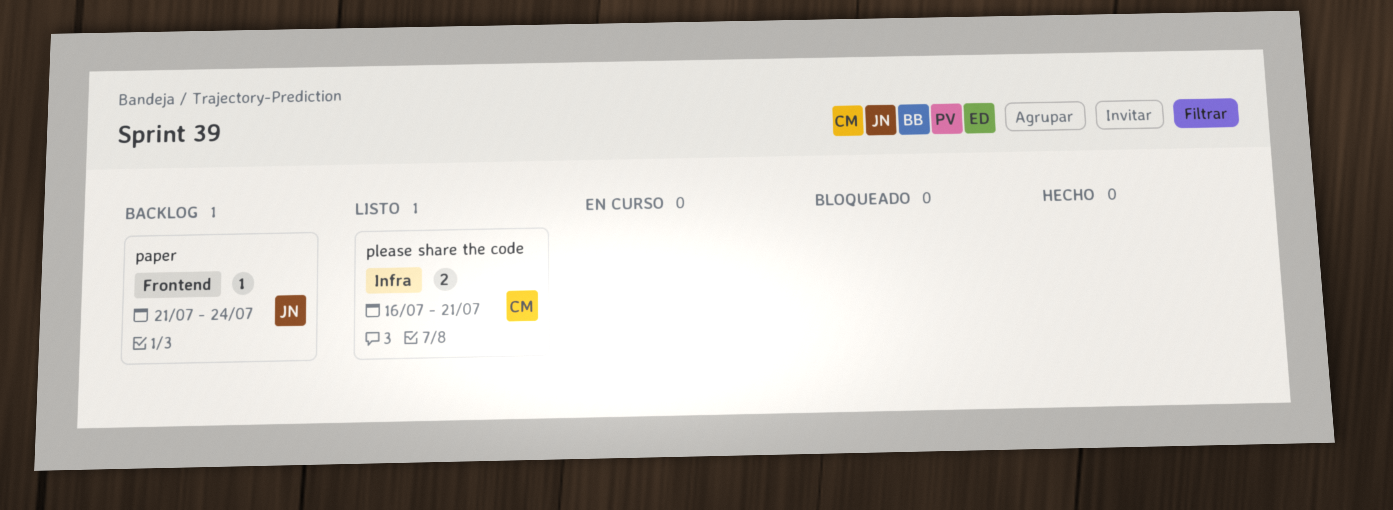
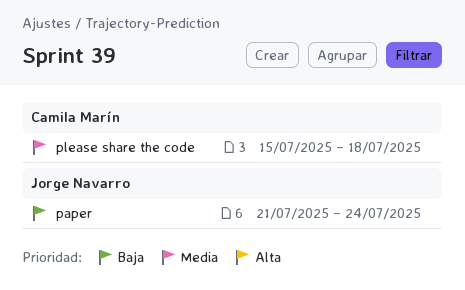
please share the code, start: Jul 16 -> Jul 15
please share the code, due: Jul 21 -> Jul 18

